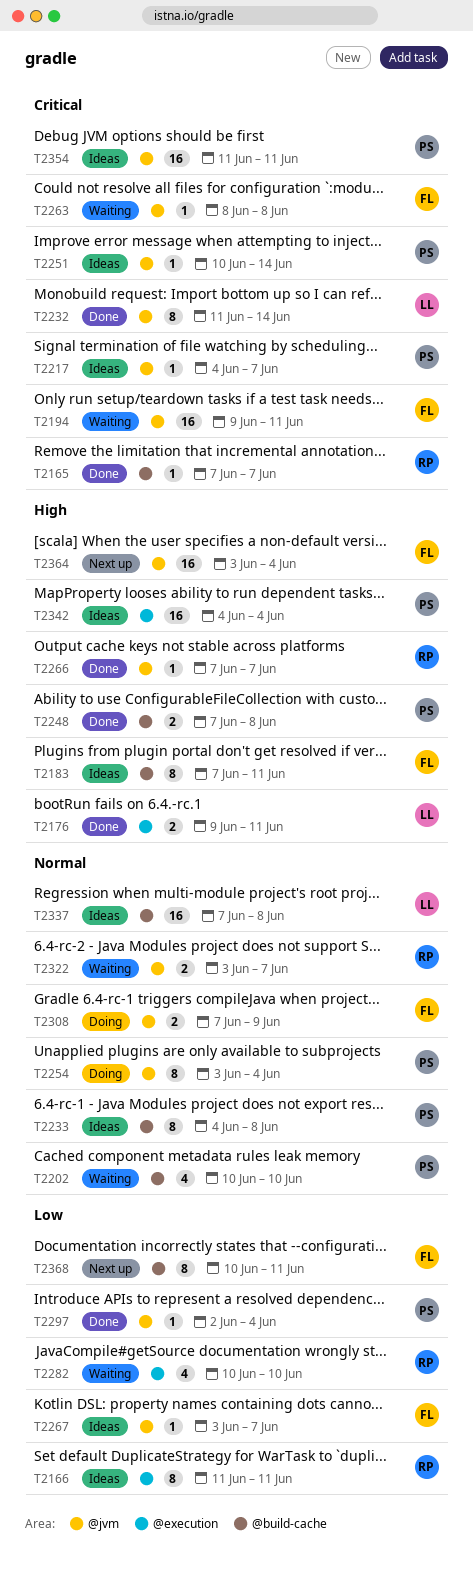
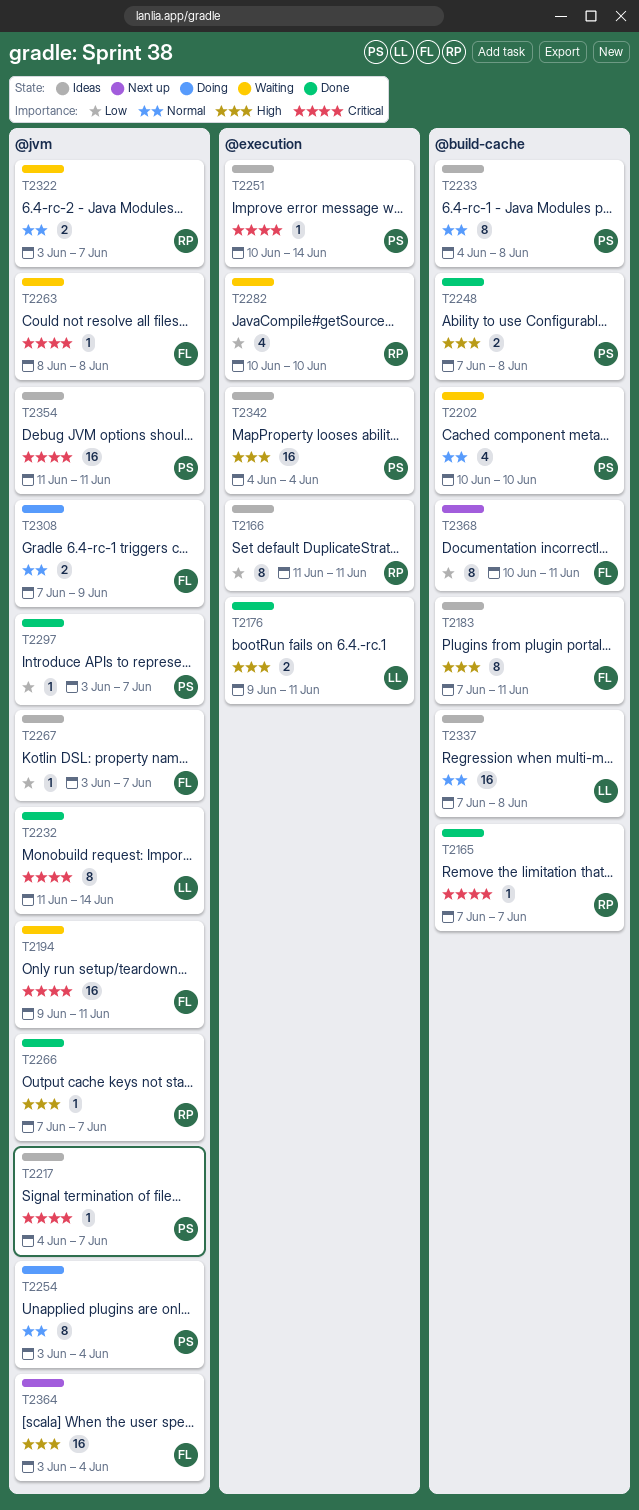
T2251, label: @jvm -> @execution
T2297, start: Jun 2 -> Jun 3
T2297, due: Jun 4 -> Jun 7

